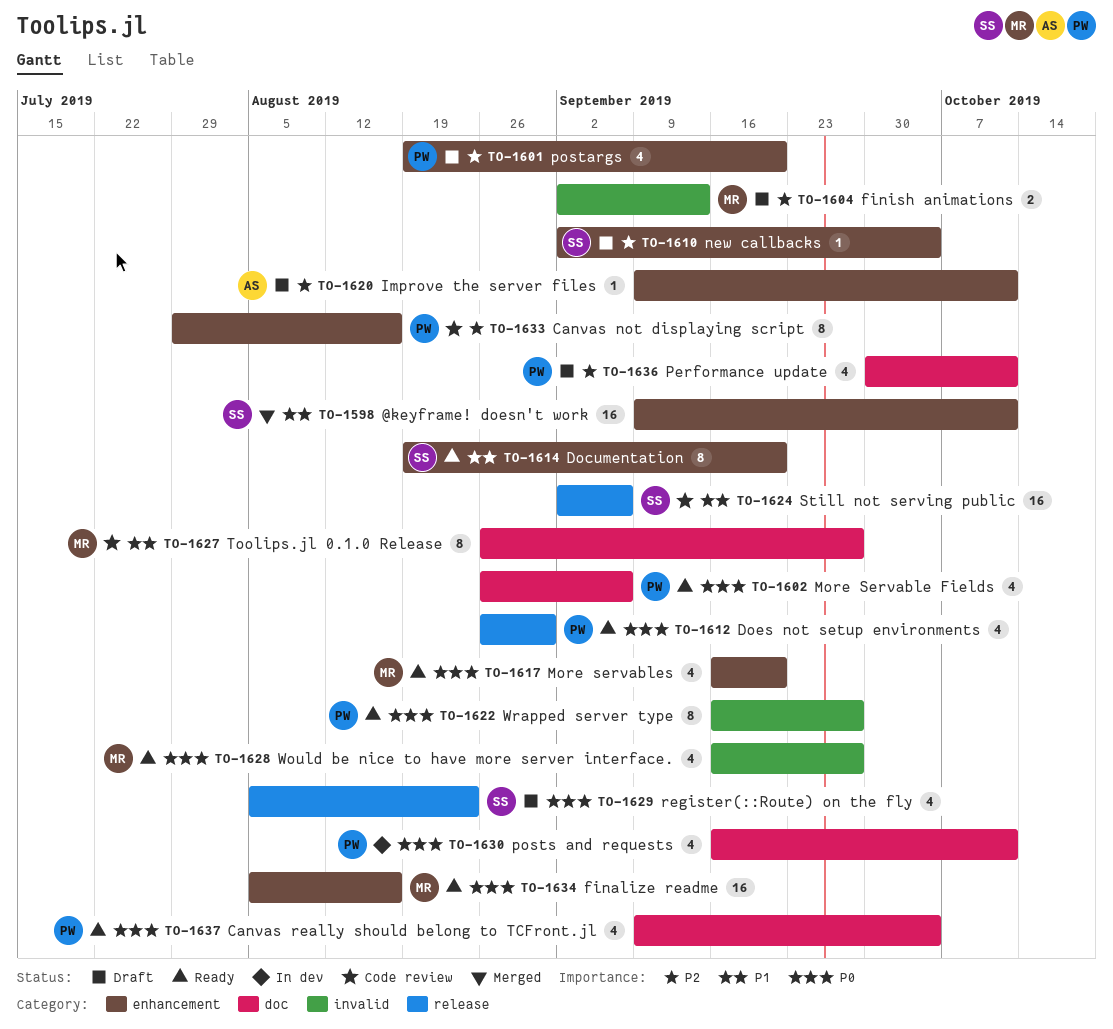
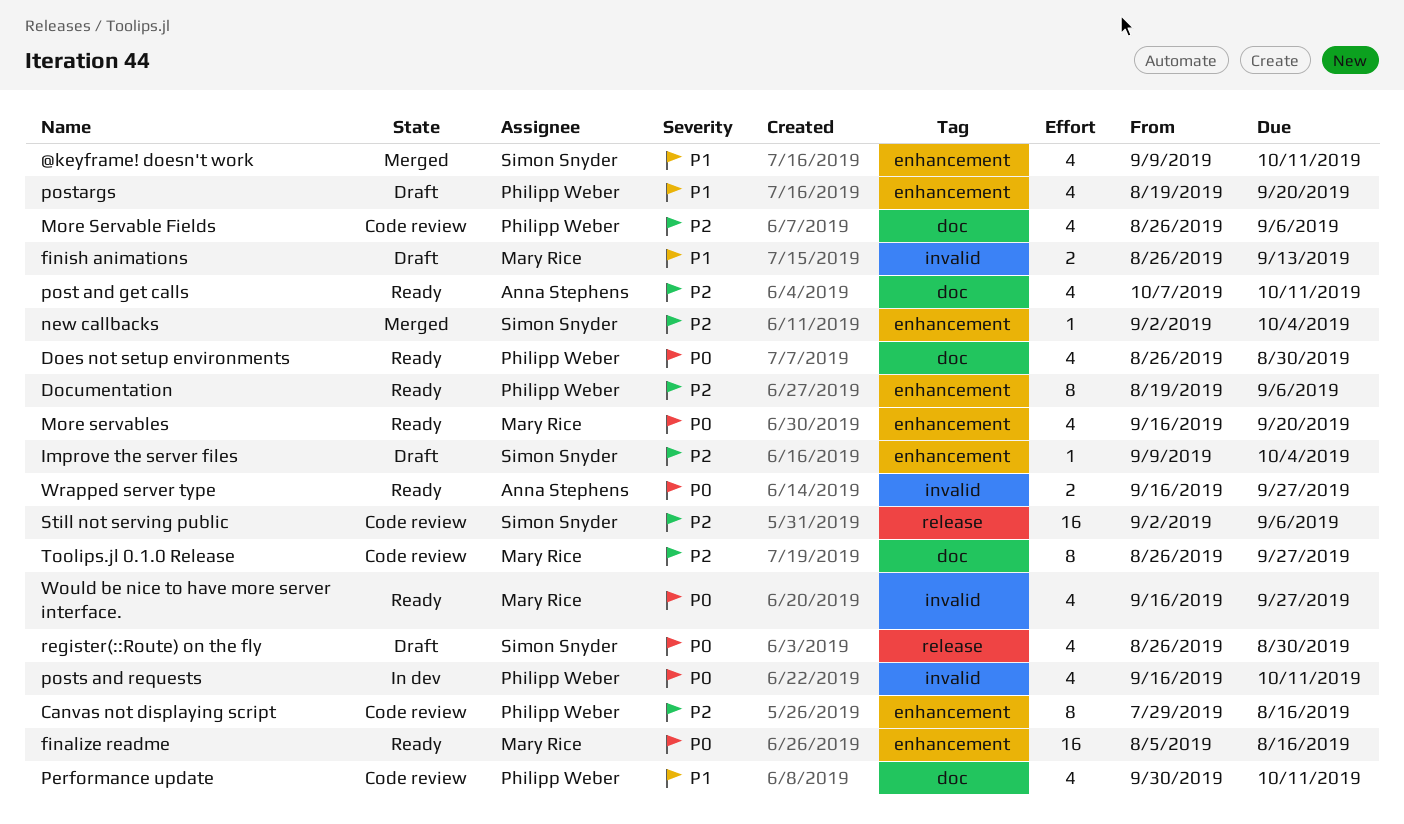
@keyframe! doesn't work, estimate: 16 -> 4
Canvas really should belong to TCFront.jl: present -> none
Documentation, owner: Simon Snyder -> Philipp Weber
Documentation, priority: P1 -> P2
Documentation, due: Sep 20 -> Sep 6
Does not setup environments, label: release -> doc
finish animations, priority: P2 -> P1
finish animations, start: Sep 2 -> Aug 26
Improve the server files, owner: Anna Stephens -> Simon Snyder
Improve the server files, due: Oct 11 -> Oct 4
More Servable Fields, status: Ready -> Code review
More Servable Fields, priority: P0 -> P2
new callbacks, status: Draft -> Merged
Performance update, status: Draft -> Code review
Performance update, priority: P2 -> P1
post and get calls: none -> present
postargs, priority: P2 -> P1
posts and requests, label: doc -> invalid
register(::Route) on the fly, start: Aug 5 -> Aug 26
register(::Route) on the fly, due: Aug 23 -> Aug 30
Still not serving public, priority: P1 -> P2
Toolips.jl 0.1.0 Release, priority: P1 -> P2
Wrapped server type, owner: Philipp Weber -> Anna Stephens
Wrapped server type, estimate: 8 -> 2

